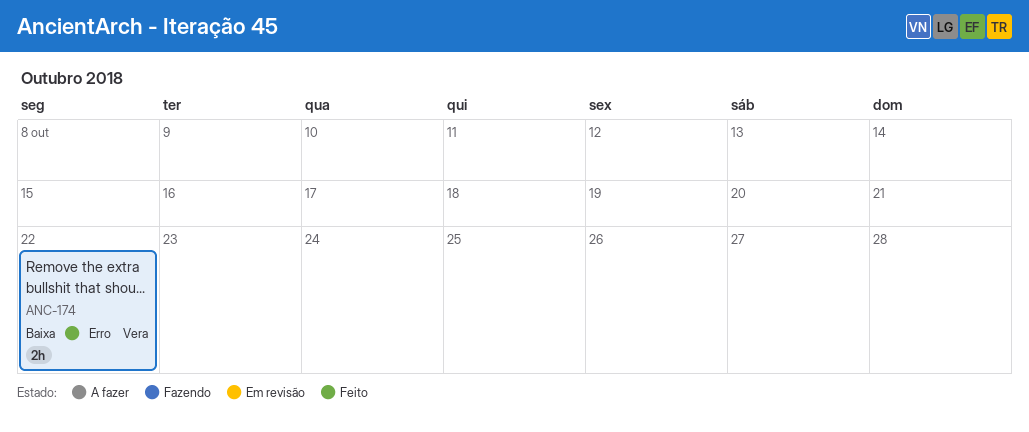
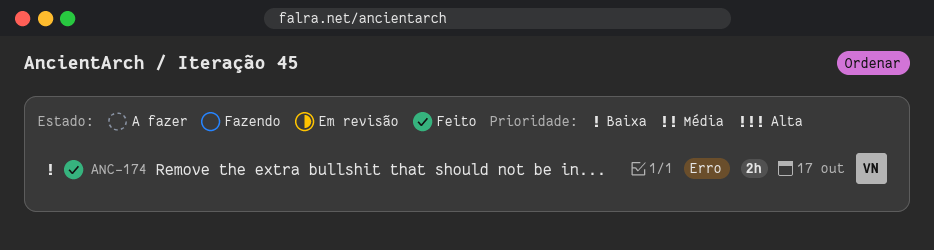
ANC-174, due: Oct 22 -> Oct 17

